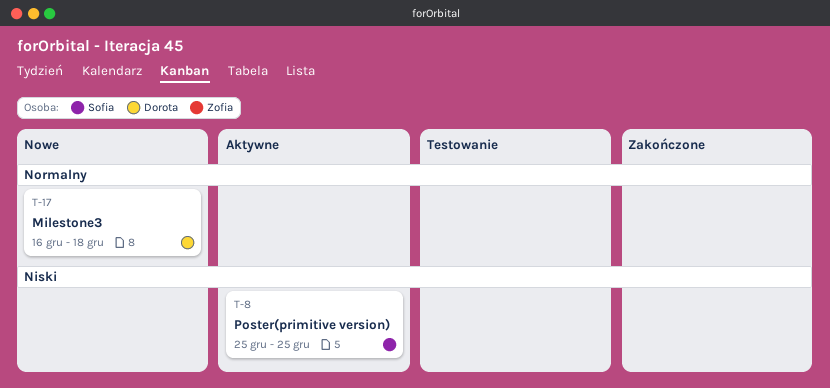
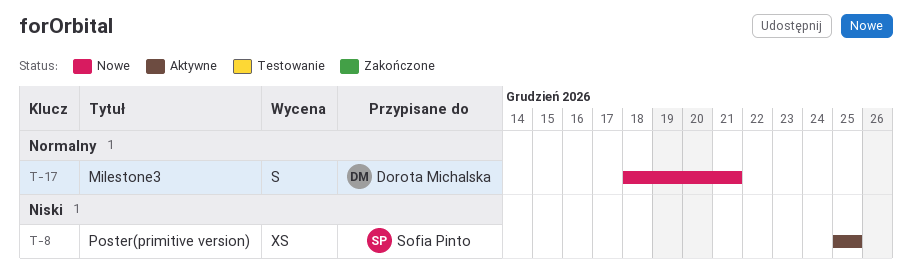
T-17, start: Dec 16 -> Dec 18
T-17, due: Dec 18 -> Dec 21

